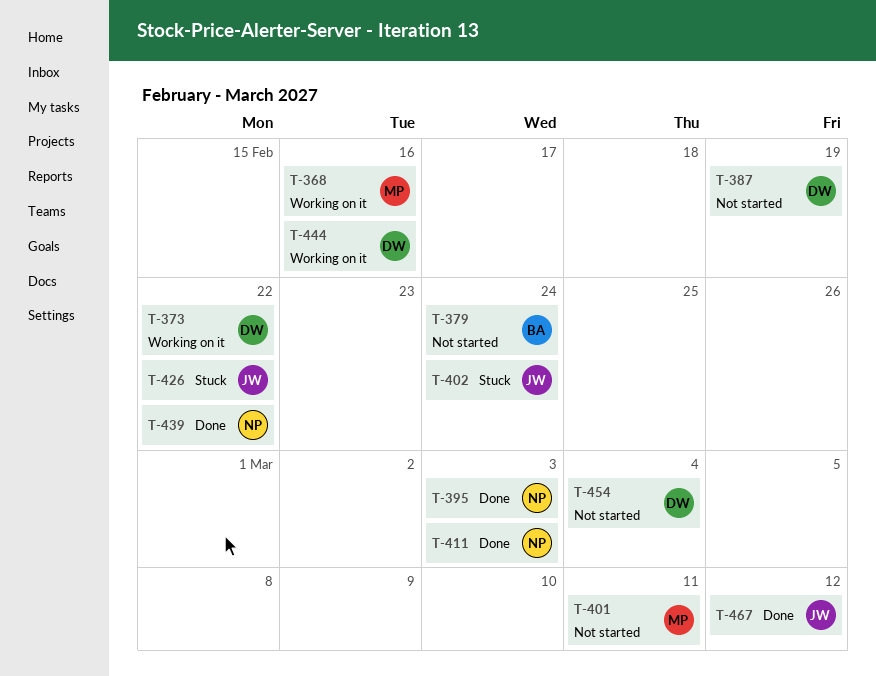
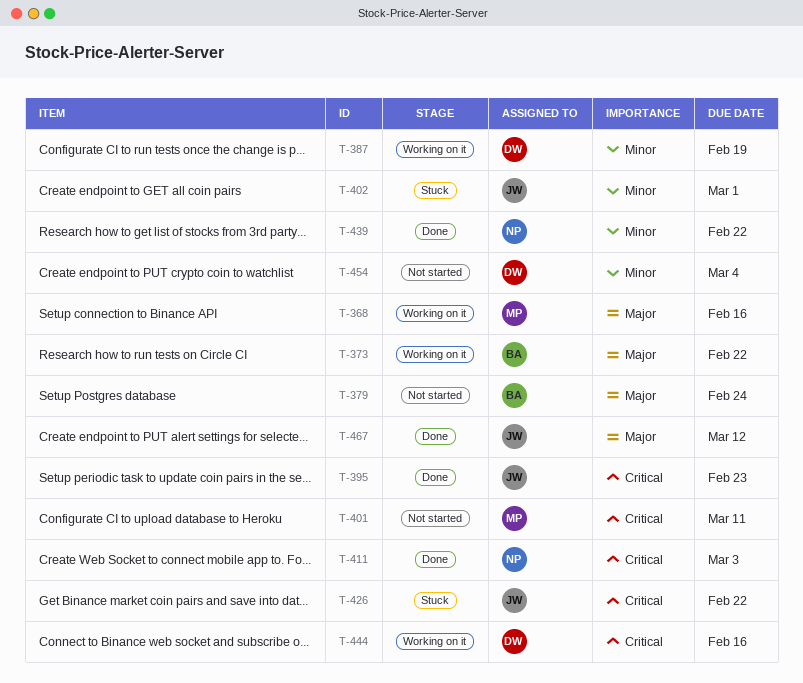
T-373, owner: DW -> BA
T-387, status: Not started -> Working on it
T-395, owner: NP -> JW
T-395, due: Mar 3 -> Feb 23
T-402, due: Feb 24 -> Mar 1

